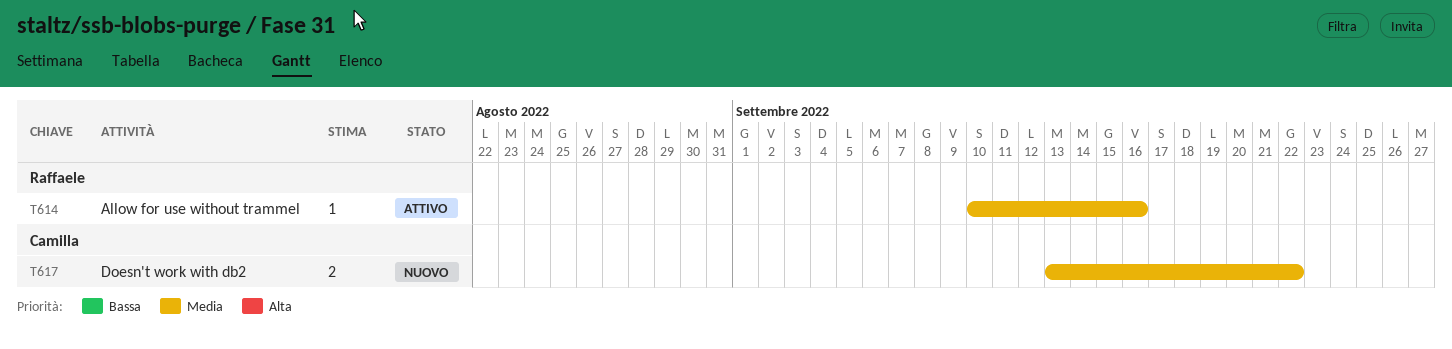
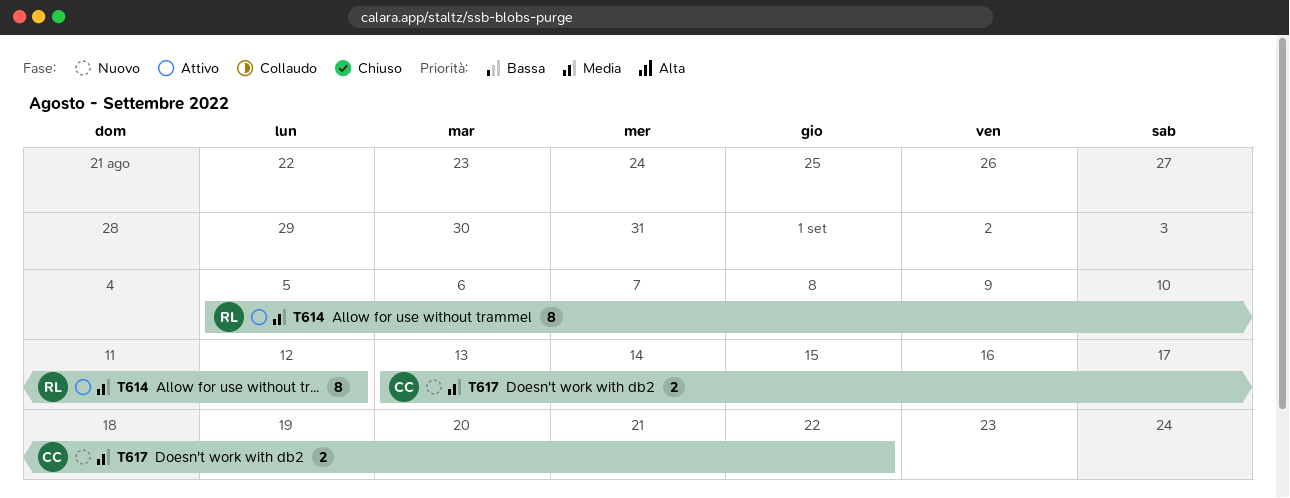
T614, estimate: 1 -> 8
T614, start: Sep 10 -> Sep 5
T614, due: Sep 16 -> Sep 12

